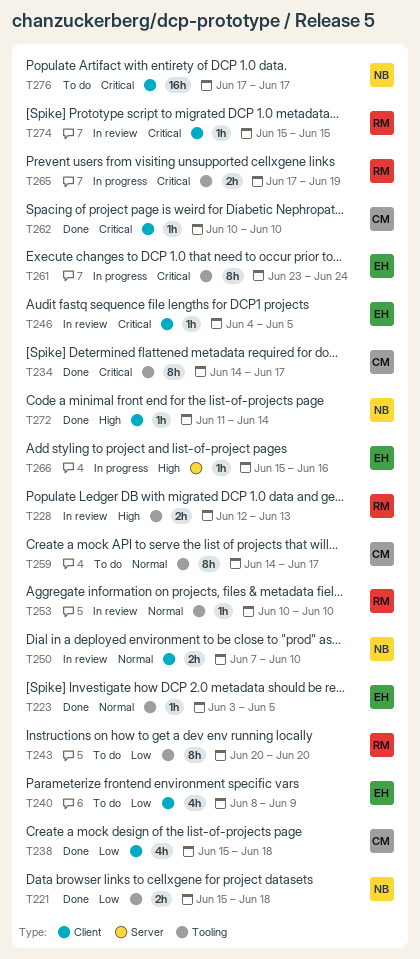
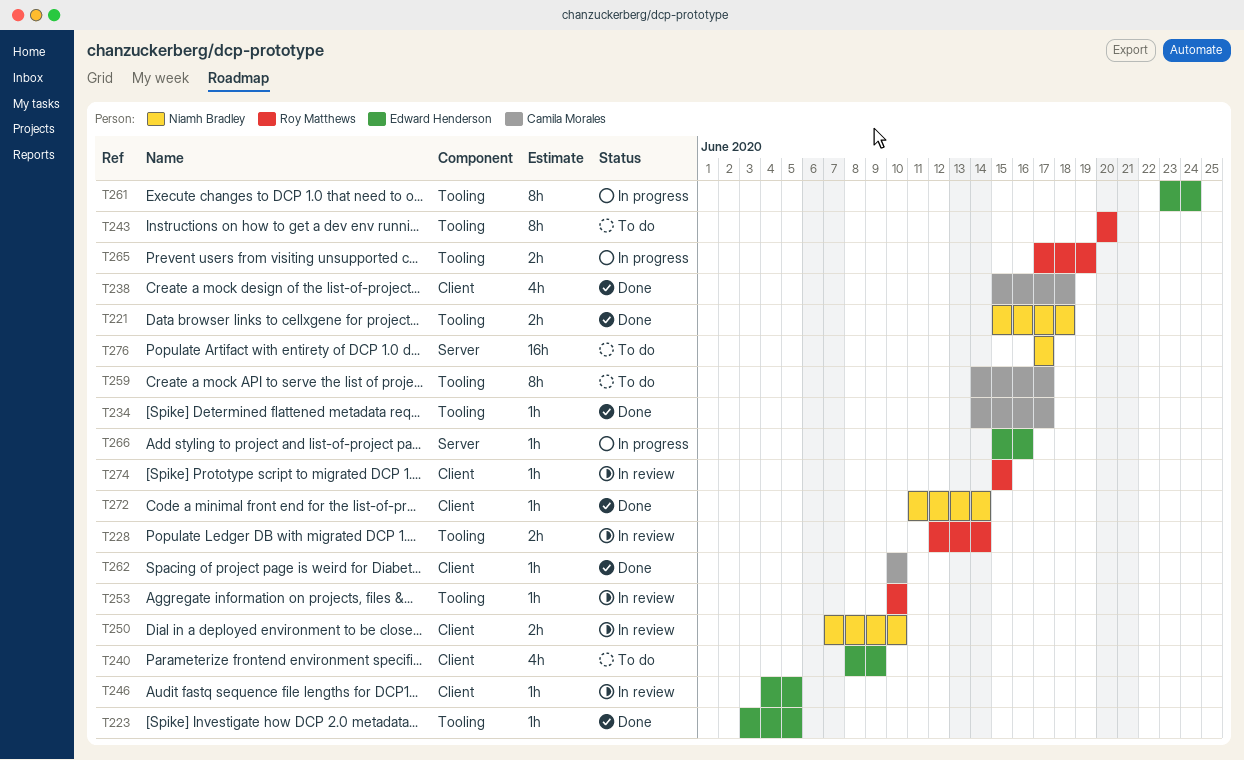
T228, due: Jun 13 -> Jun 14
T234, estimate: 8h -> 1h
T276, label: Client -> Server

